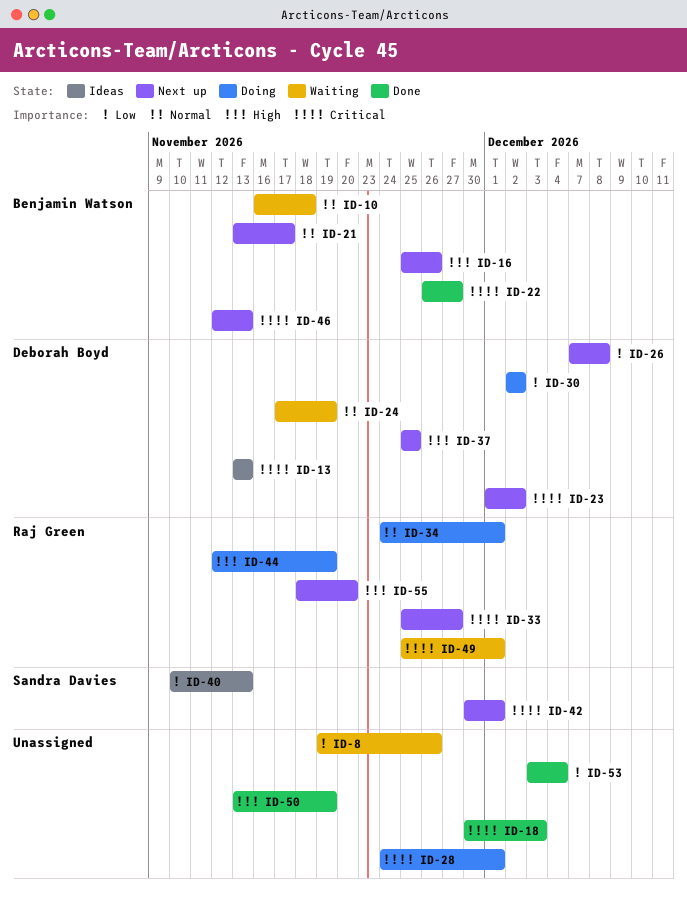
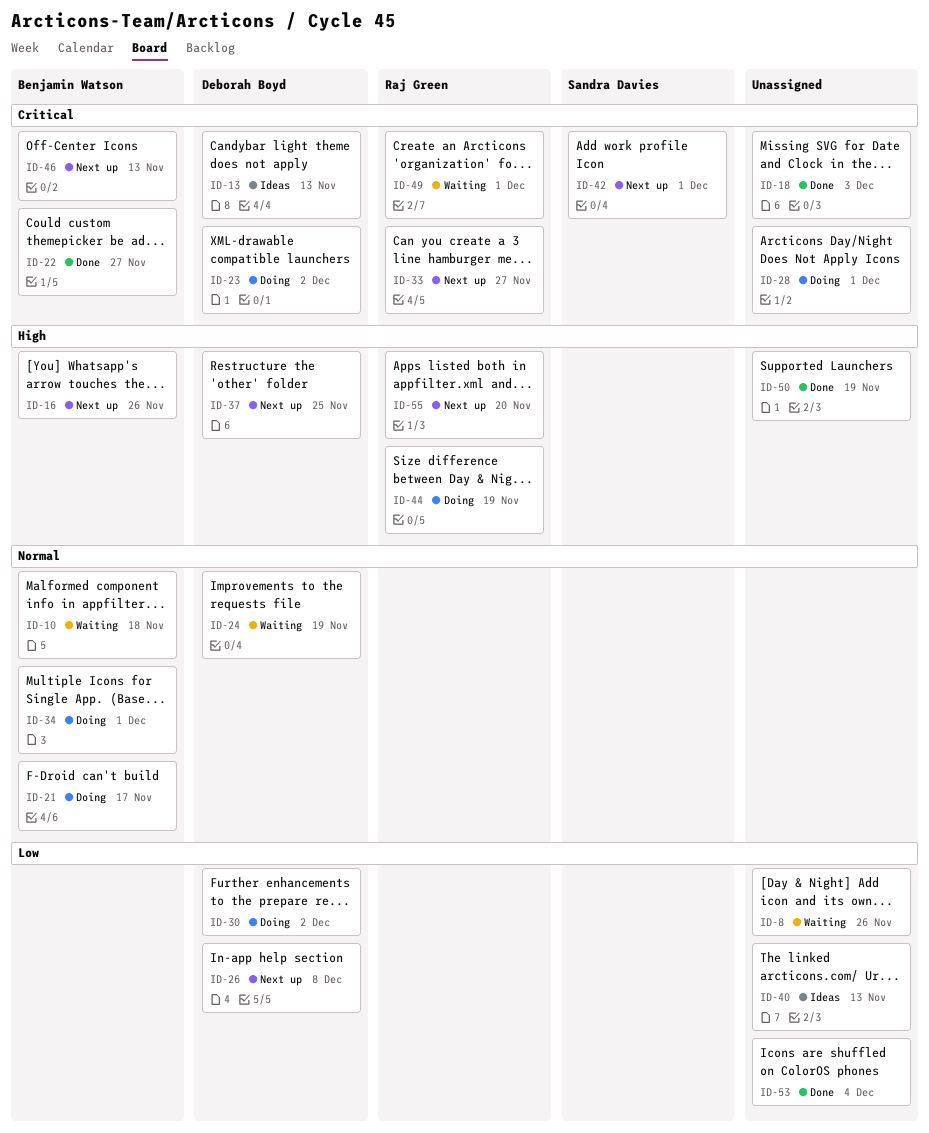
ID-21, status: Next up -> Doing
ID-23, status: Next up -> Doing
ID-34, owner: Raj Green -> Benjamin Watson
ID-40, owner: Sandra Davies -> none

